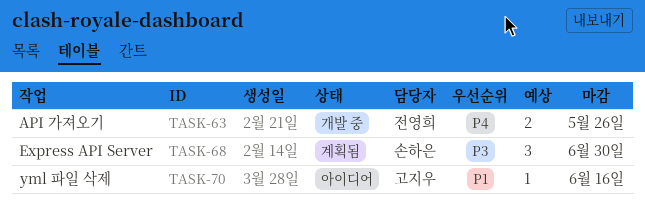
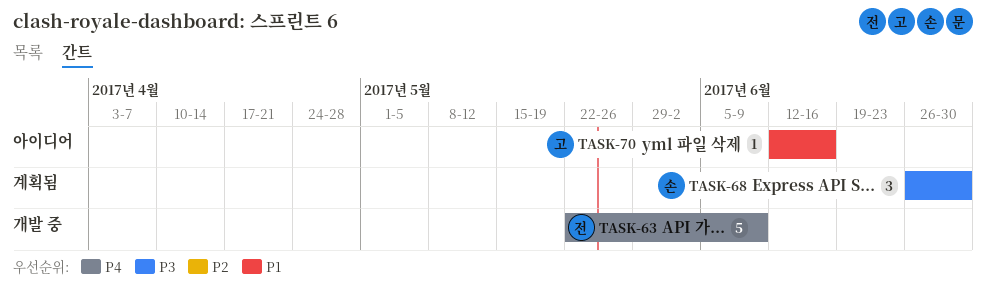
TASK-63, estimate: 2 -> 5
TASK-63, due: May 26 -> Jun 9

